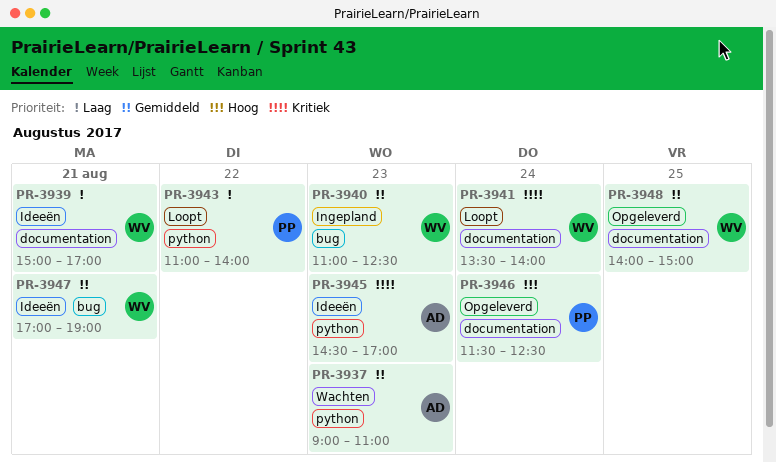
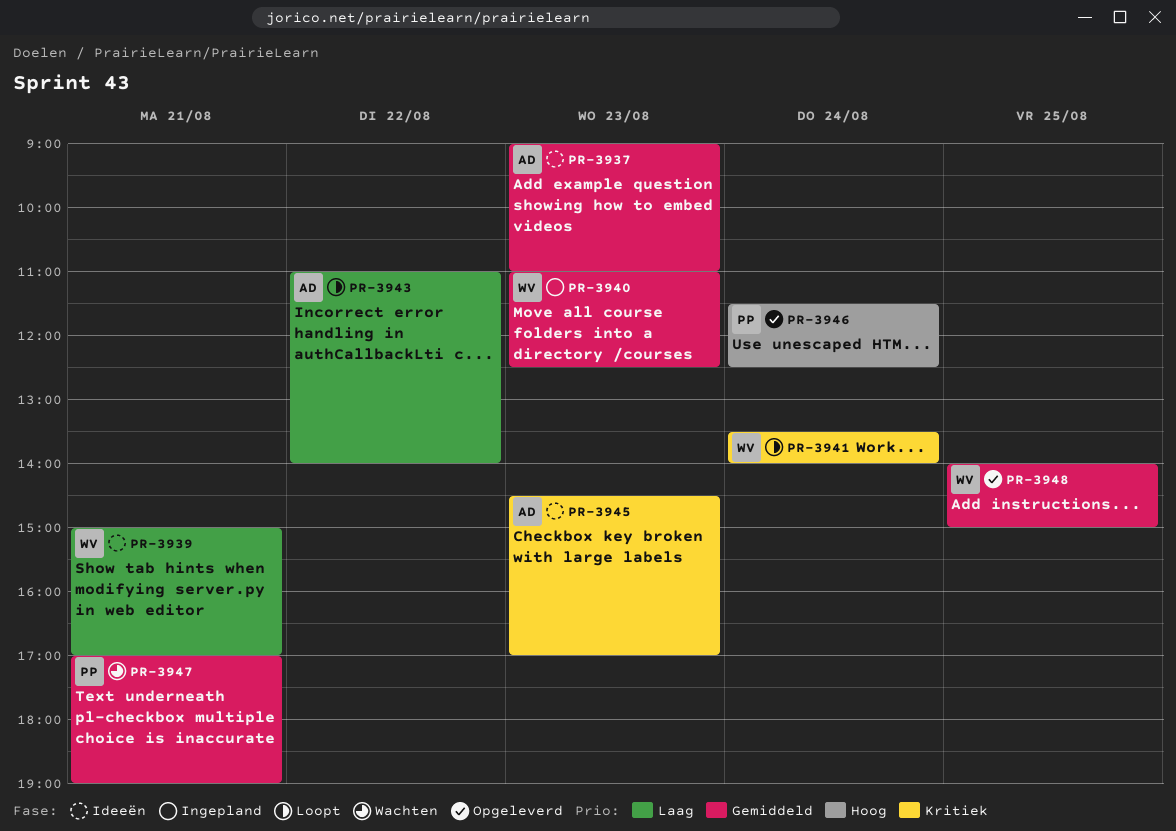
PR-3937, status: Wachten -> Ideeën
PR-3943, owner: PP -> AD
PR-3947, status: Ideeën -> Wachten
PR-3947, owner: WV -> PP

